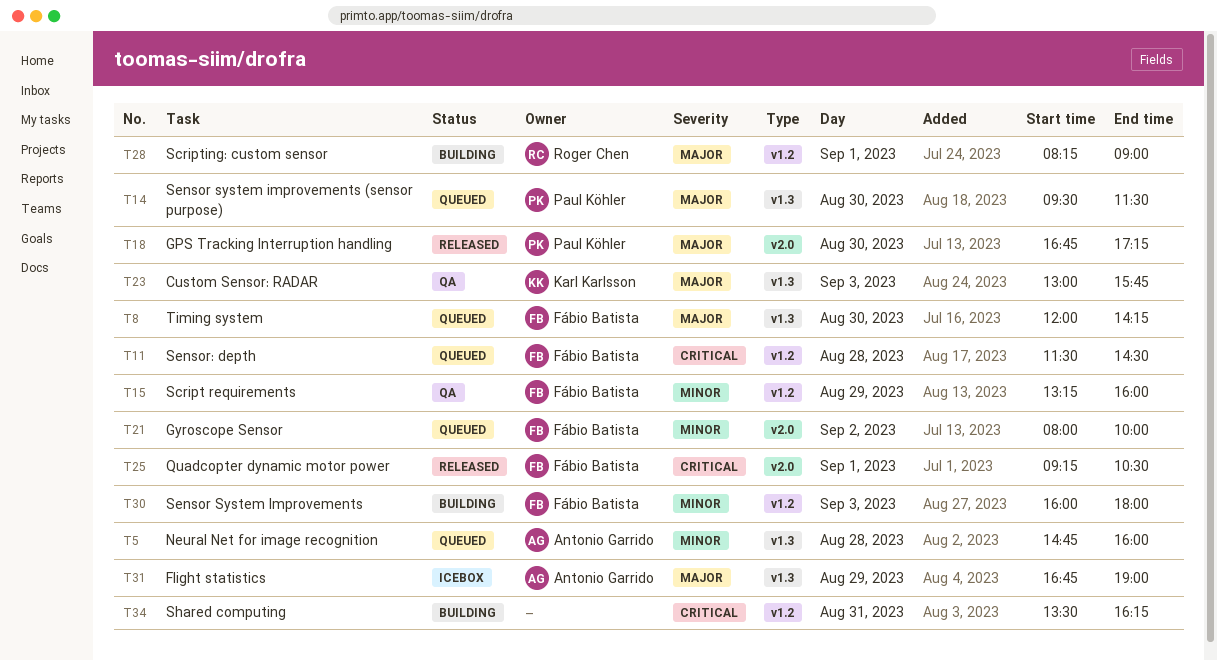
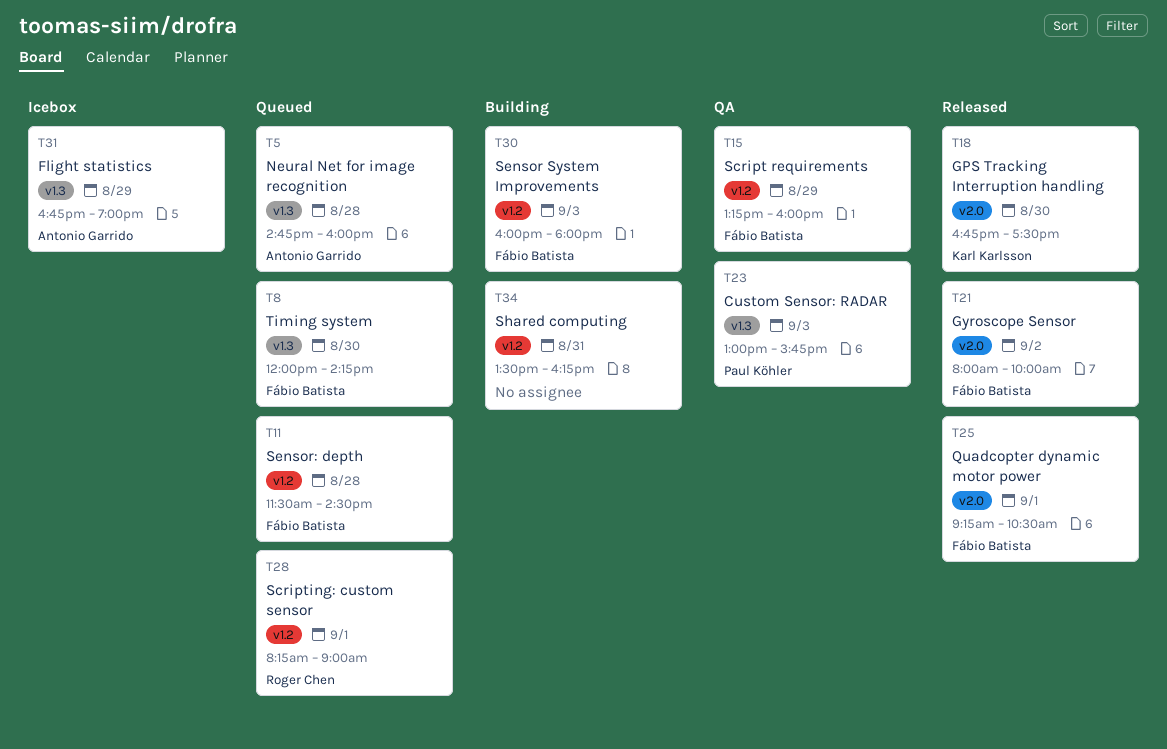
T14: present -> none
T18, owner: Paul Köhler -> Karl Karlsson
T18, ends: 17:15 -> 17:30
T21, status: Queued -> Released
T23, owner: Karl Karlsson -> Paul Köhler
T28, status: Building -> Queued

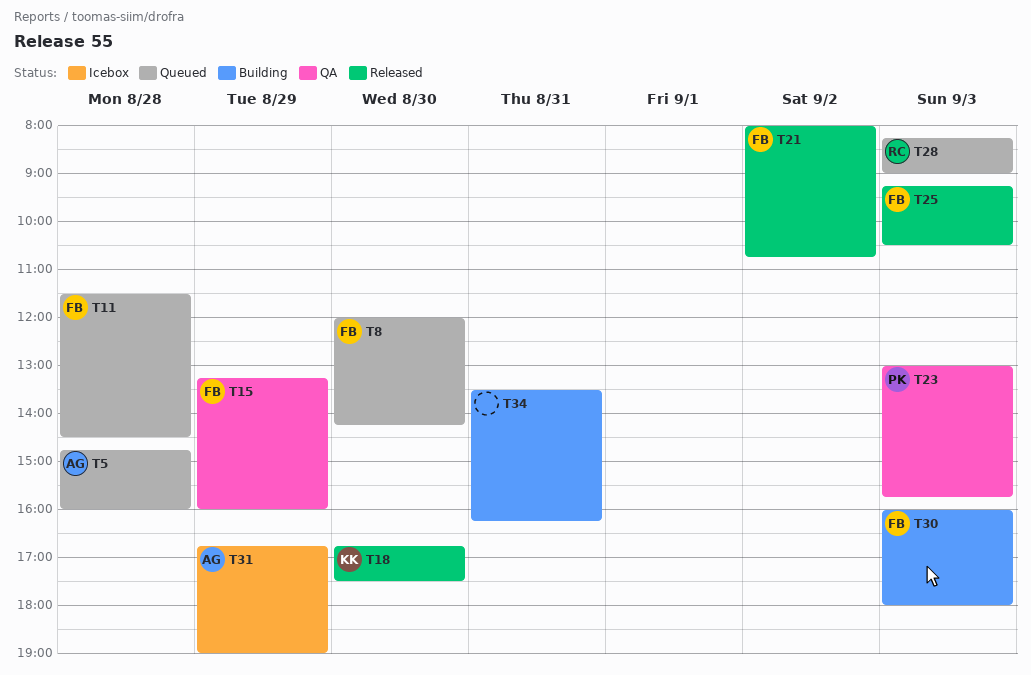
T21, ends: 10:00 -> 10:45
T25, day: Sep 1 -> Sep 3
T28, day: Sep 1 -> Sep 3

